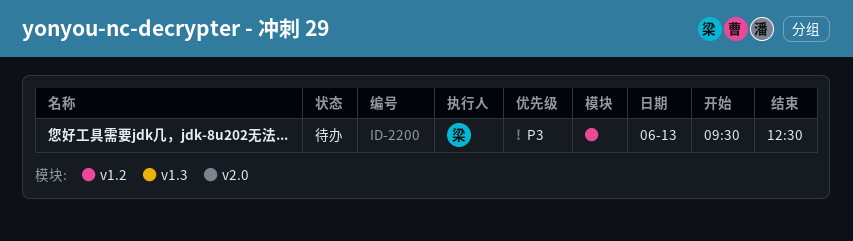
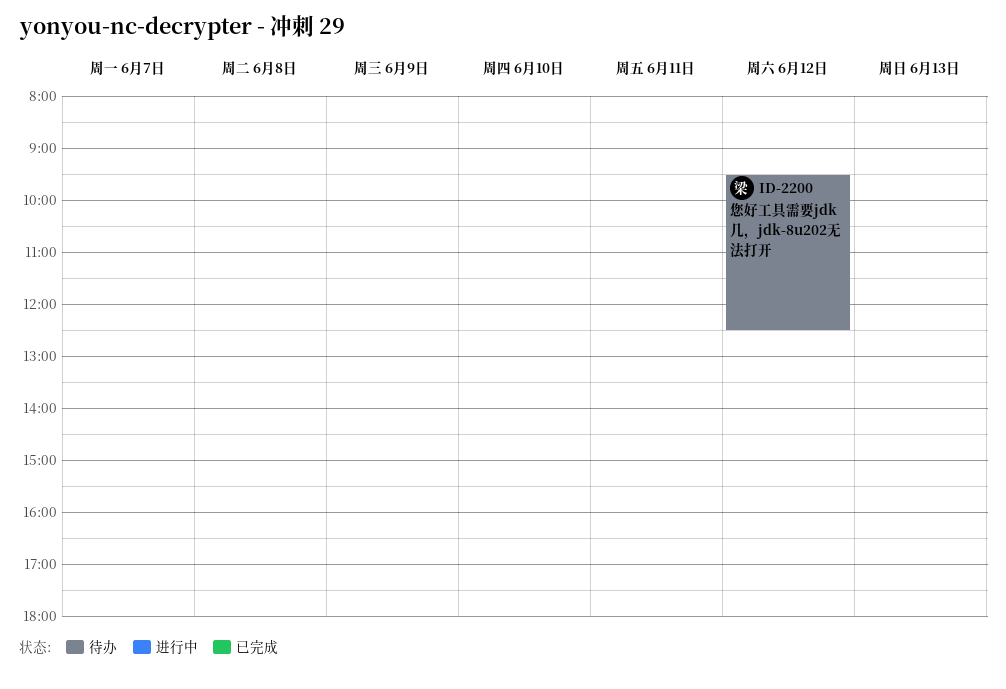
ID-2200, day: Jun 13 -> Jun 12

